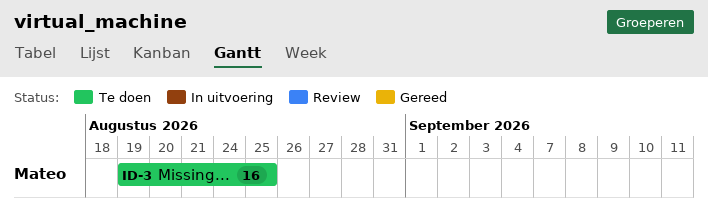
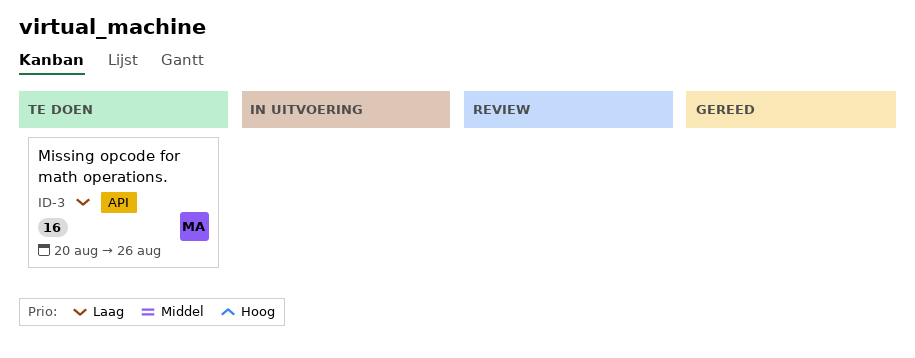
ID-3, start: Aug 19 -> Aug 20
ID-3, due: Aug 25 -> Aug 26

